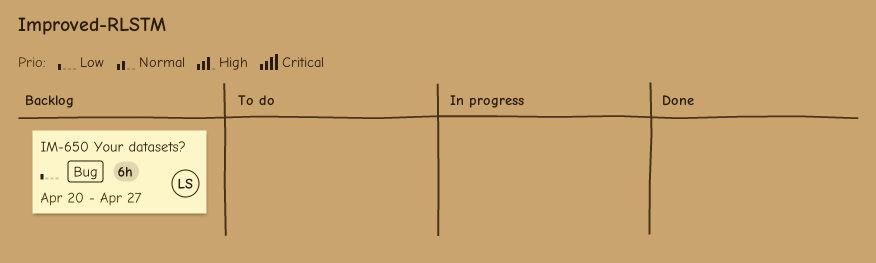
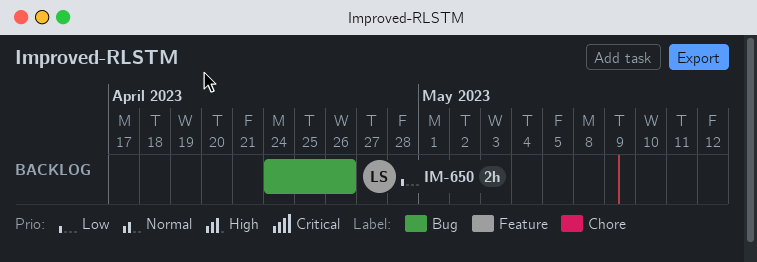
IM-650, estimate: 6h -> 2h
IM-650, start: Apr 20 -> Apr 24
IM-650, due: Apr 27 -> Apr 26

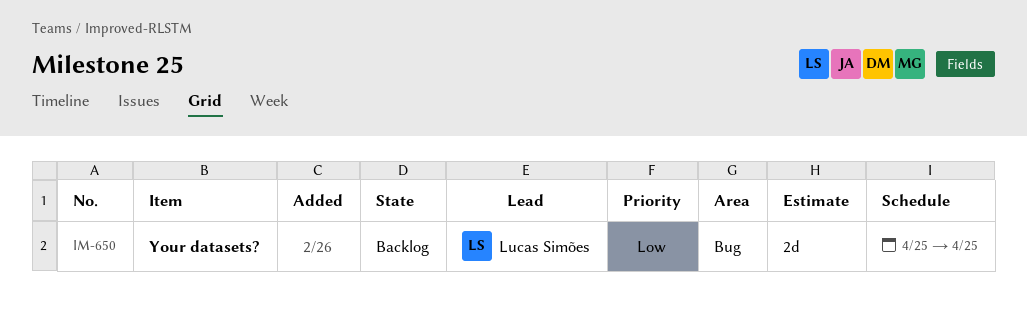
IM-650, estimate: 2h -> 2d
IM-650, start: Apr 24 -> Apr 25
IM-650, due: Apr 26 -> Apr 25

